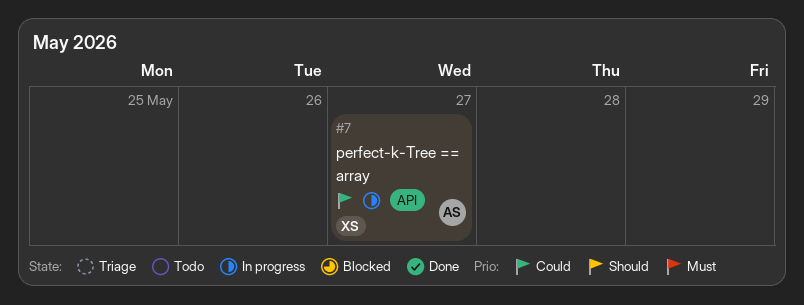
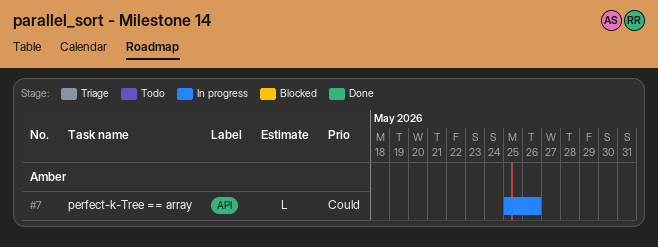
#7, estimate: XS -> L
#7, due: May 27 -> May 26

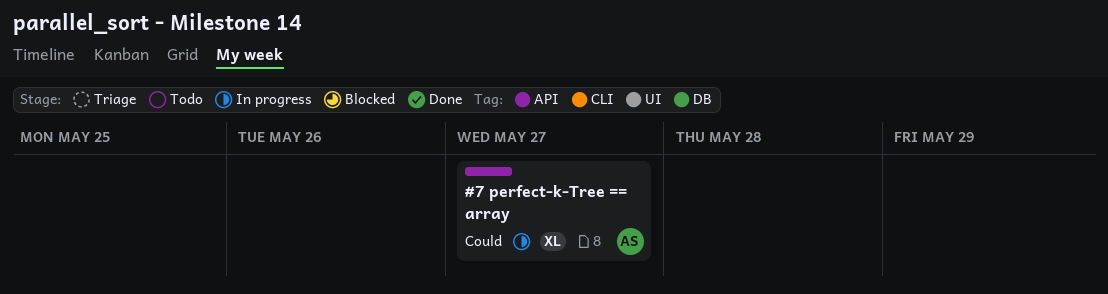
#7, estimate: L -> XL
#7, due: May 26 -> May 27

